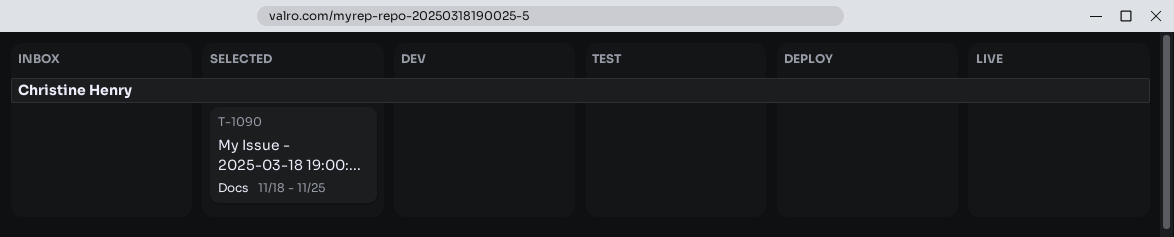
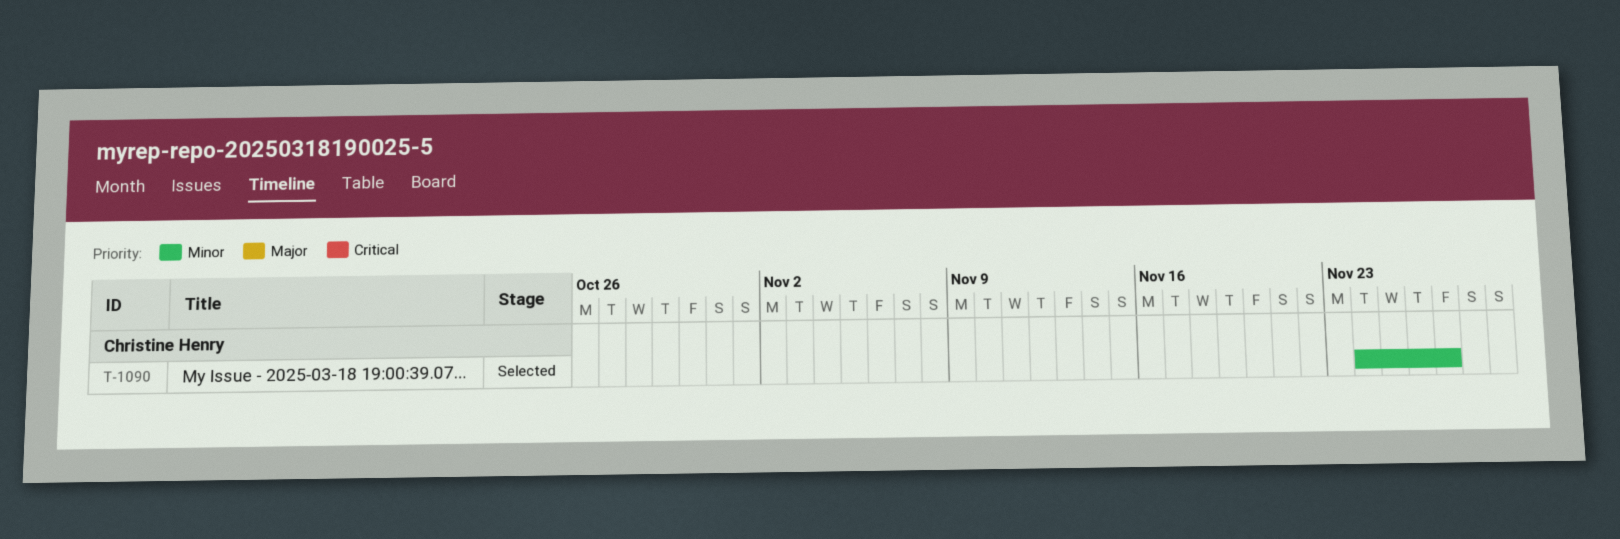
T-1090, start: Nov 18 -> Nov 24
T-1090, due: Nov 25 -> Nov 27

